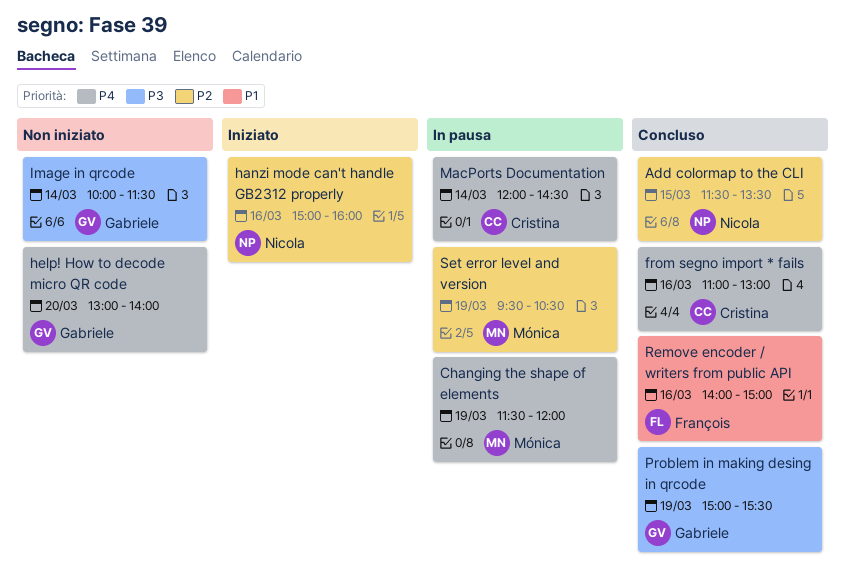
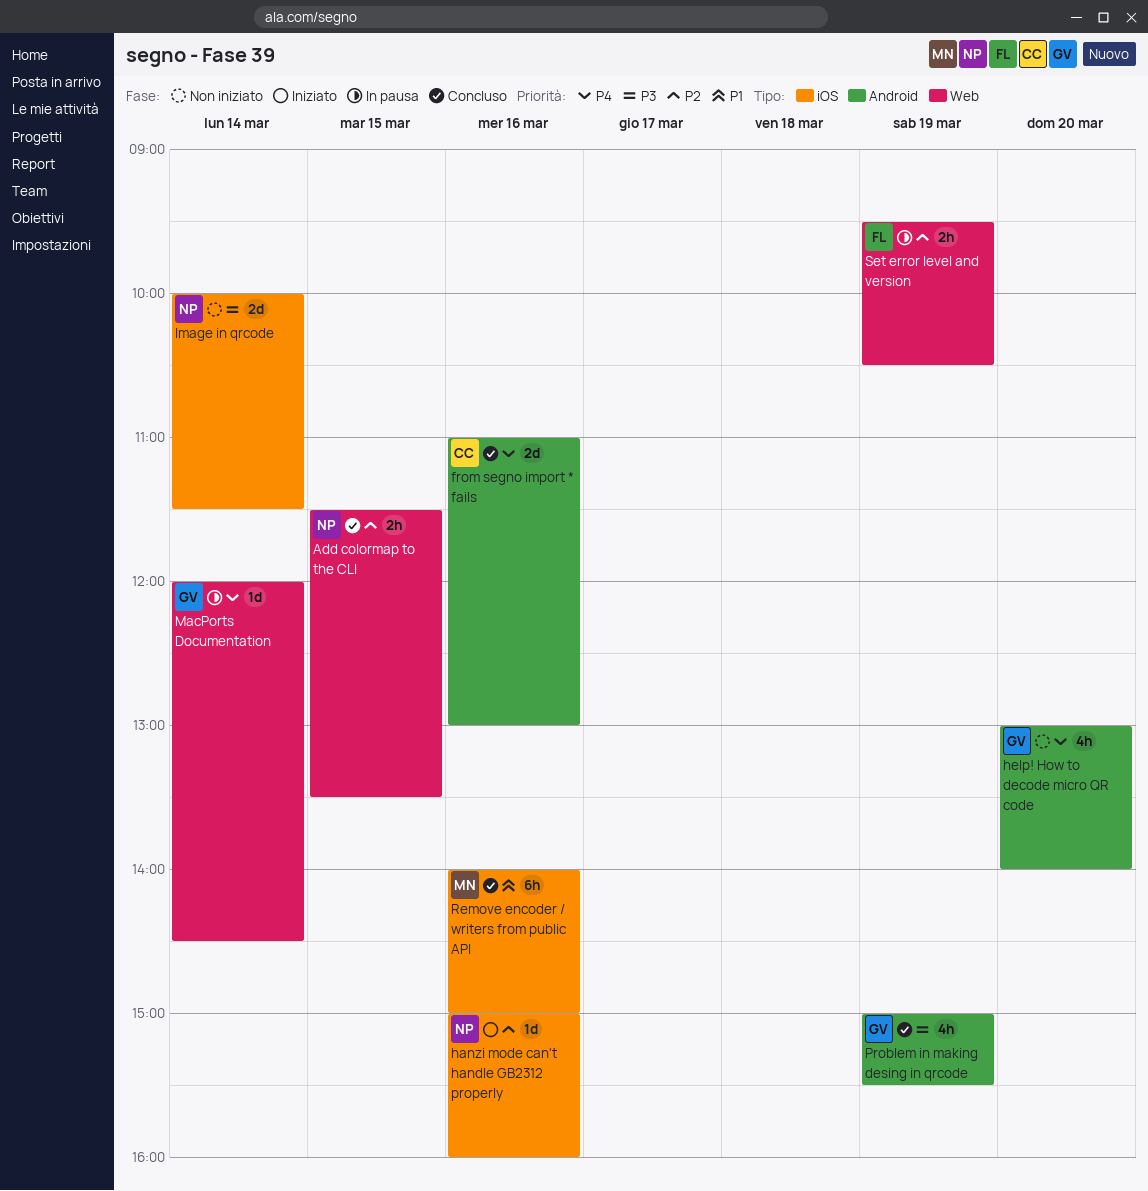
Changing the shape of elements: present -> none
Image in qrcode, owner: Gabriele -> Nicola
MacPorts Documentation, owner: Cristina -> Gabriele
Remove encoder / writers from public API, owner: François -> Mónica
Set error level and version, owner: Mónica -> François

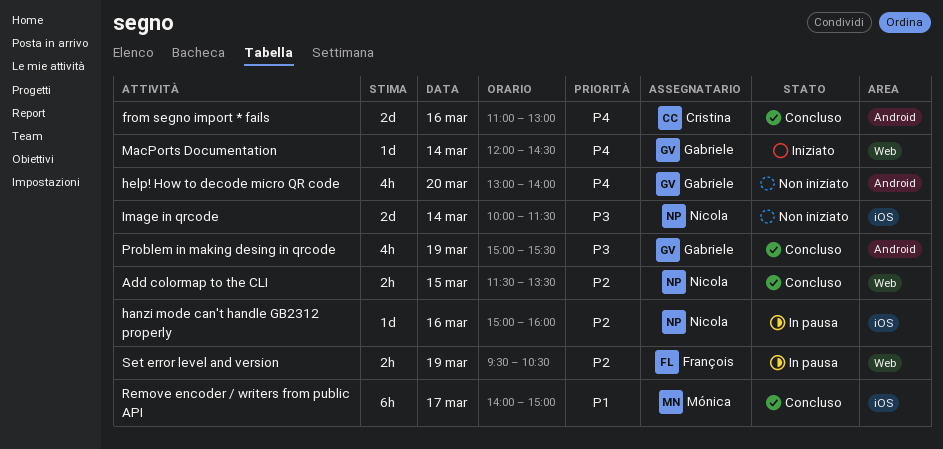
hanzi mode can't handle GB2312 properly, status: Iniziato -> In pausa
MacPorts Documentation, status: In pausa -> Iniziato
Remove encoder / writers from public API, day: Mar 16 -> Mar 17

